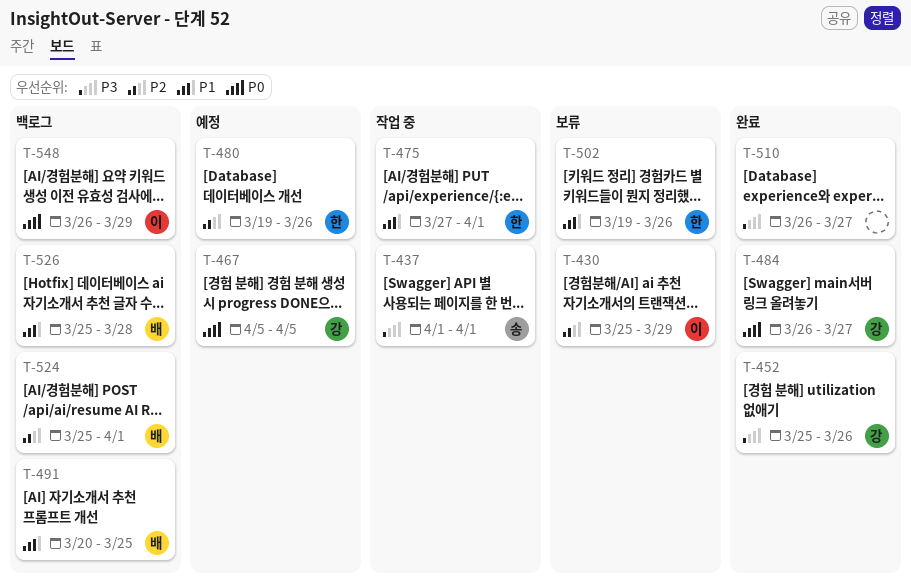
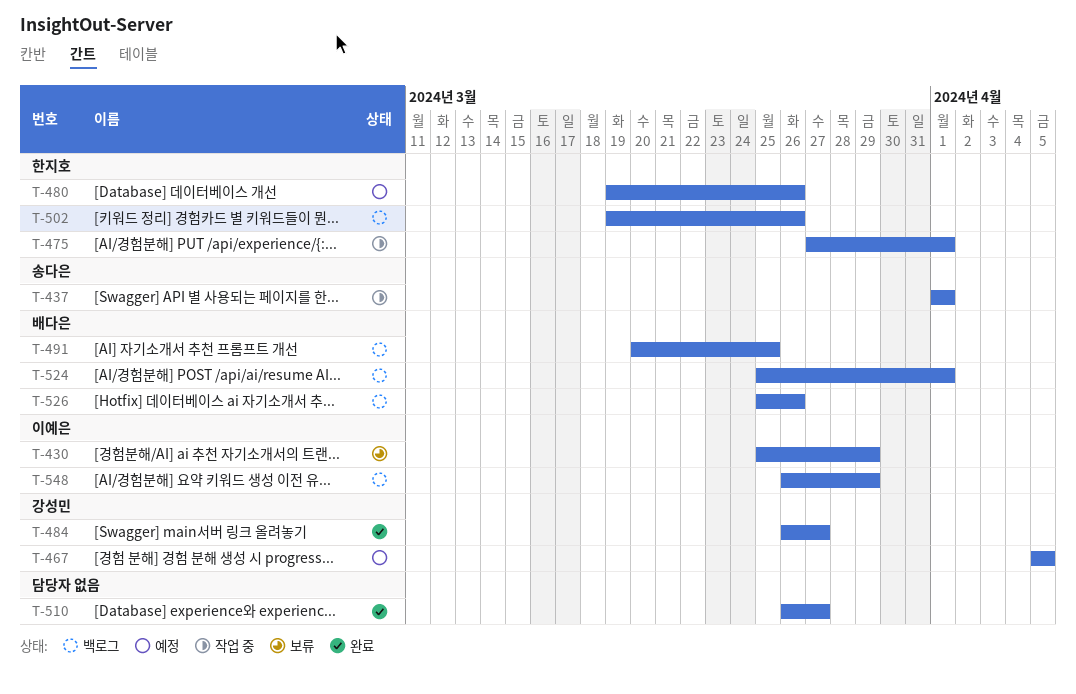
T-452: present -> none
T-502, status: 보류 -> 백로그
T-526, due: Mar 28 -> Mar 26

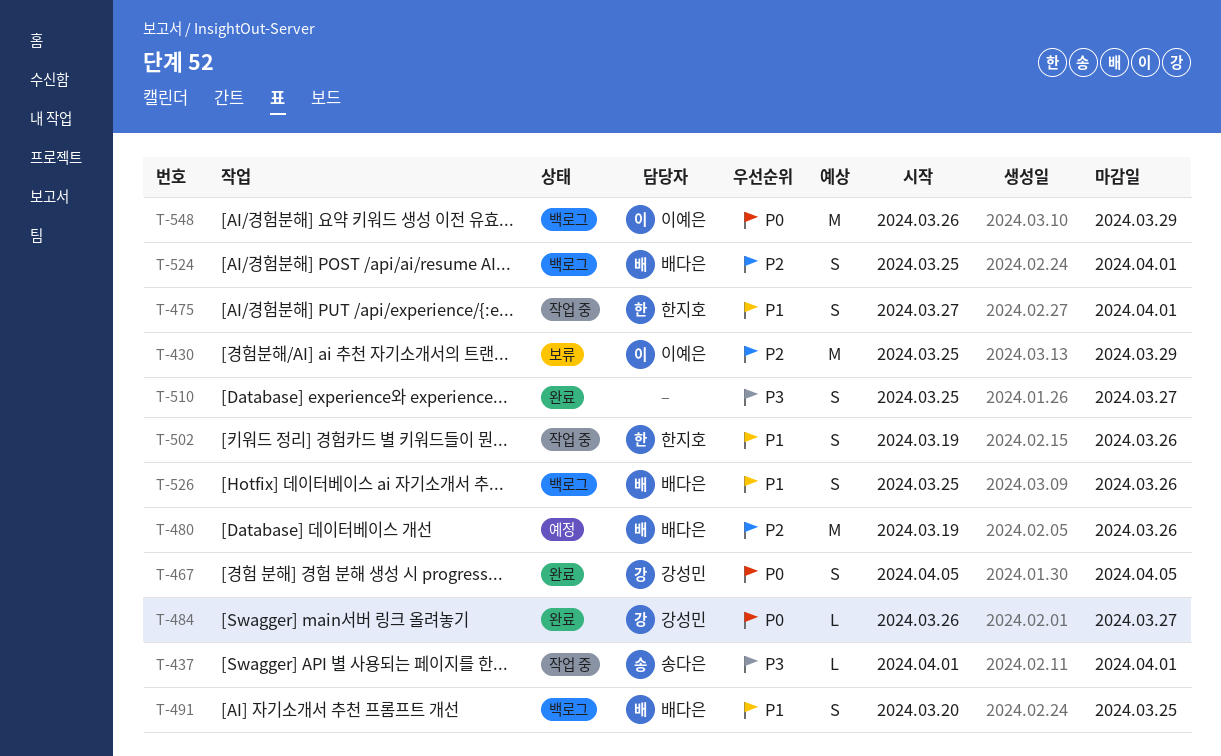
T-467, status: 예정 -> 완료
T-480, owner: 한지호 -> 배다은
T-502, status: 백로그 -> 작업 중
T-510, start: Mar 26 -> Mar 25

